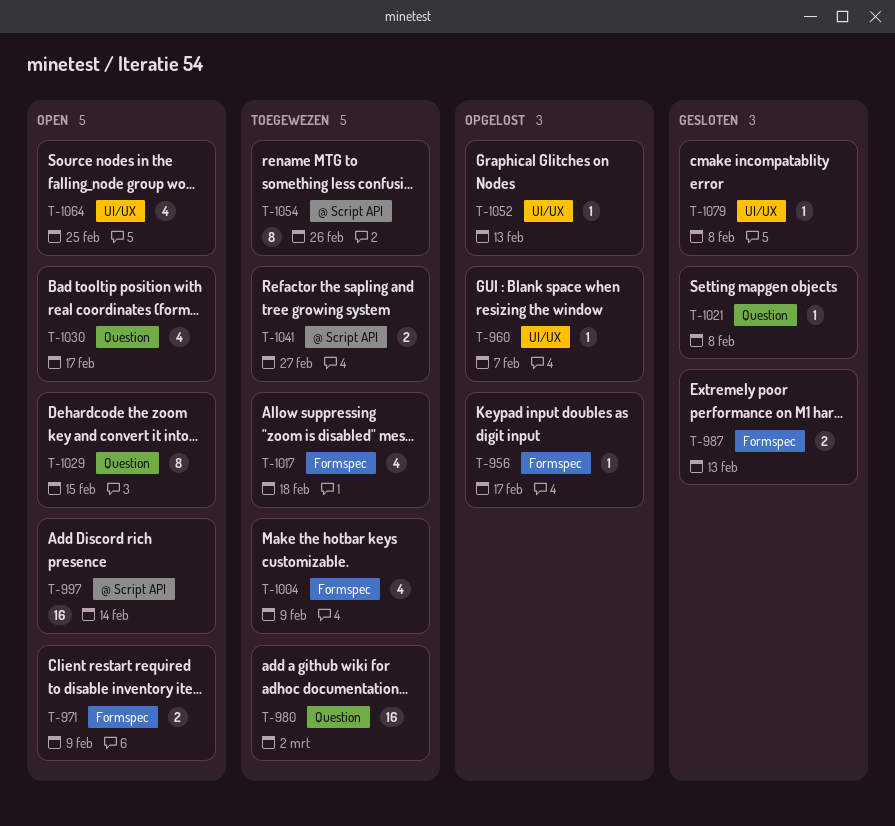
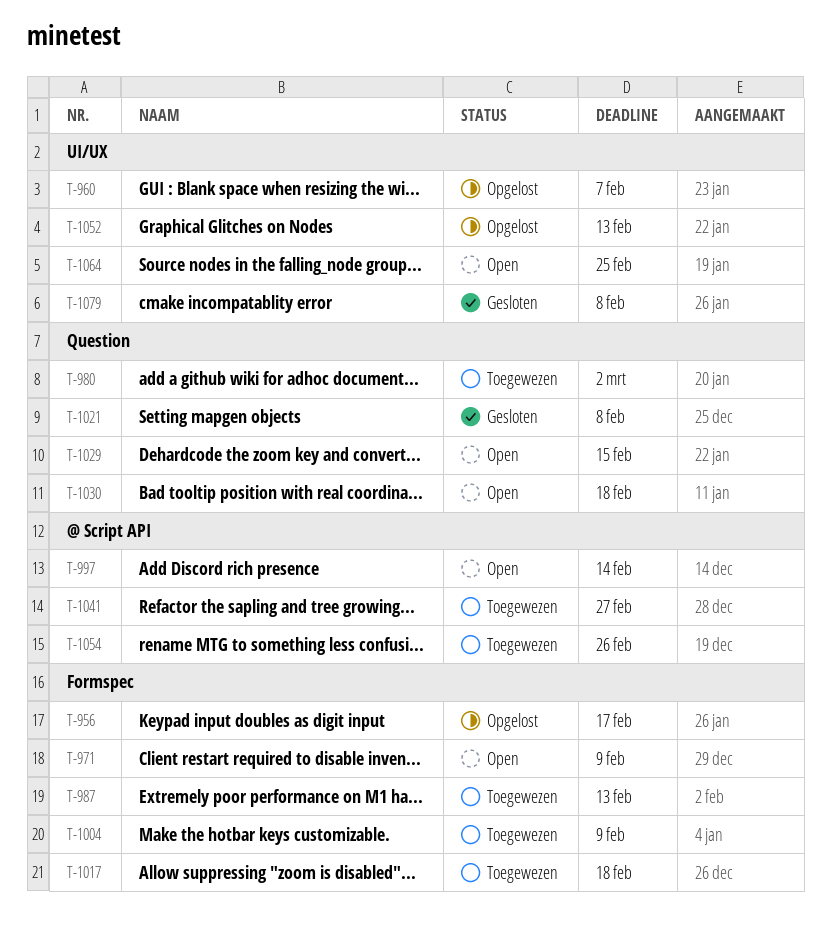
T-987, status: Gesloten -> Toegewezen
T-1030, due: Feb 17 -> Feb 18

